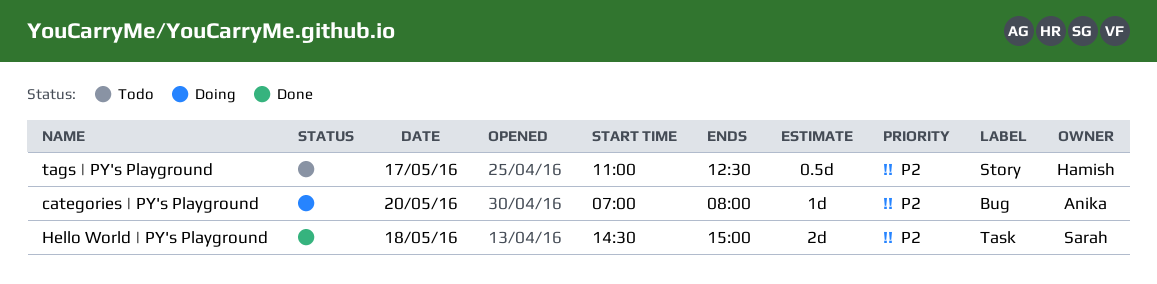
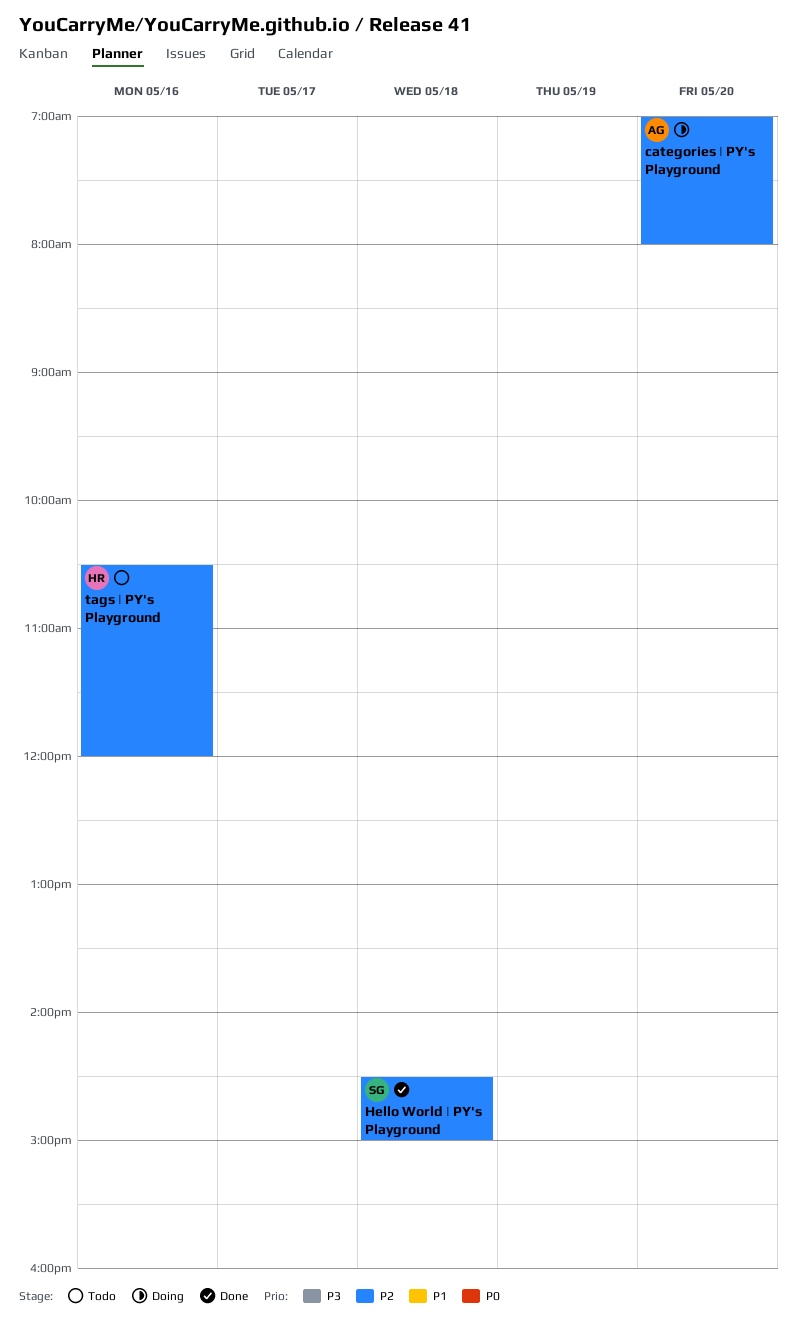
tags | PY's Playground, day: May 17 -> May 16
tags | PY's Playground, begins: 11:00 -> 10:30
tags | PY's Playground, ends: 12:30 -> 12:00

